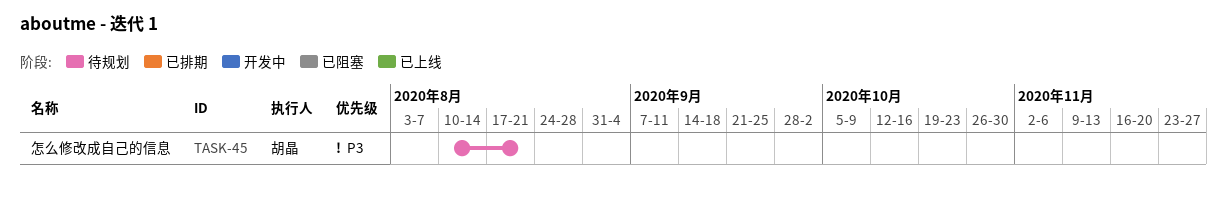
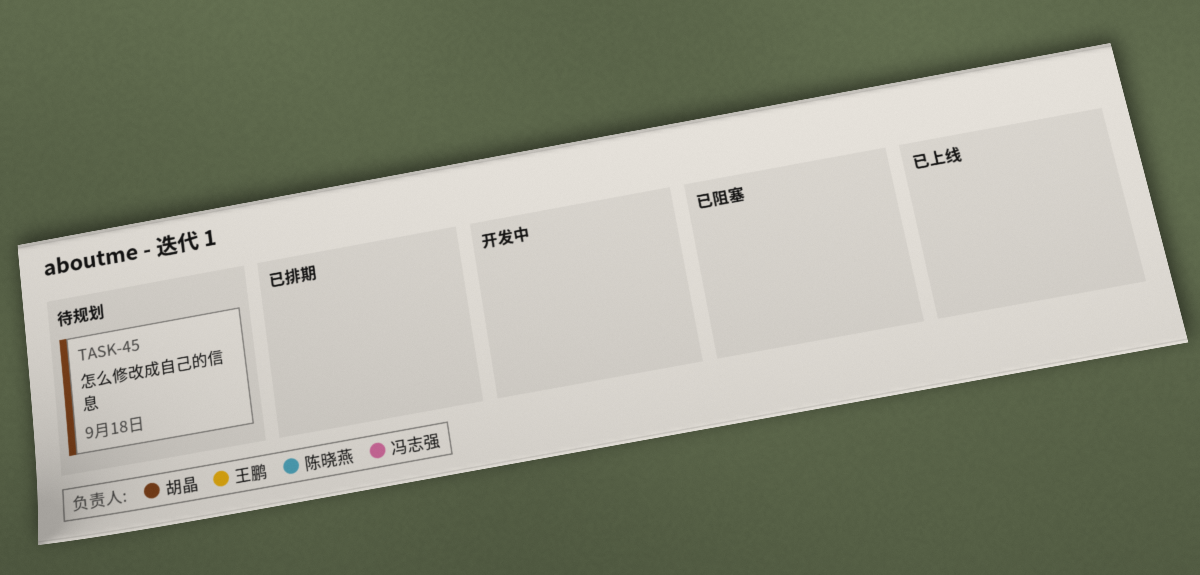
TASK-45, due: Aug 21 -> Sep 18

